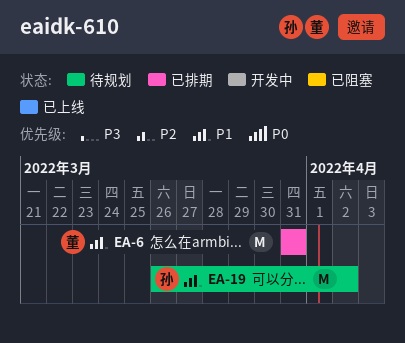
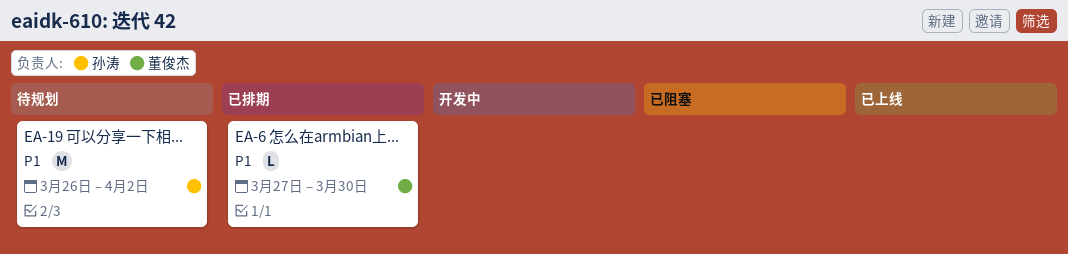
EA-6, estimate: M -> L
EA-6, start: Mar 31 -> Mar 27
EA-6, due: Mar 31 -> Mar 30

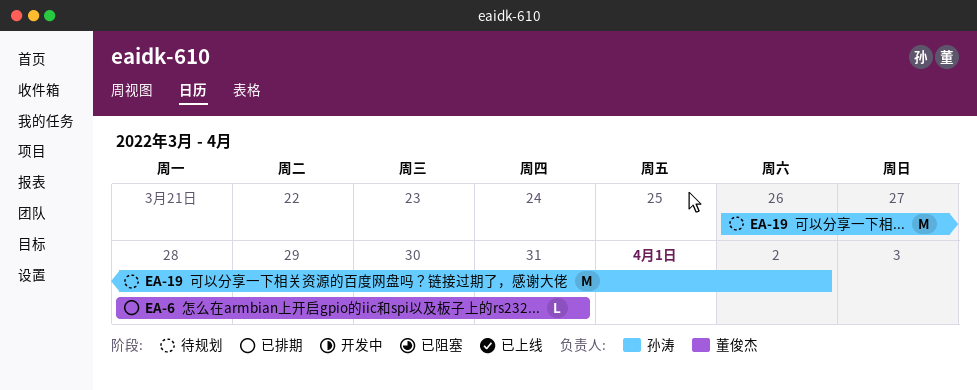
EA-6, start: Mar 27 -> Mar 28
EA-6, due: Mar 30 -> Mar 31

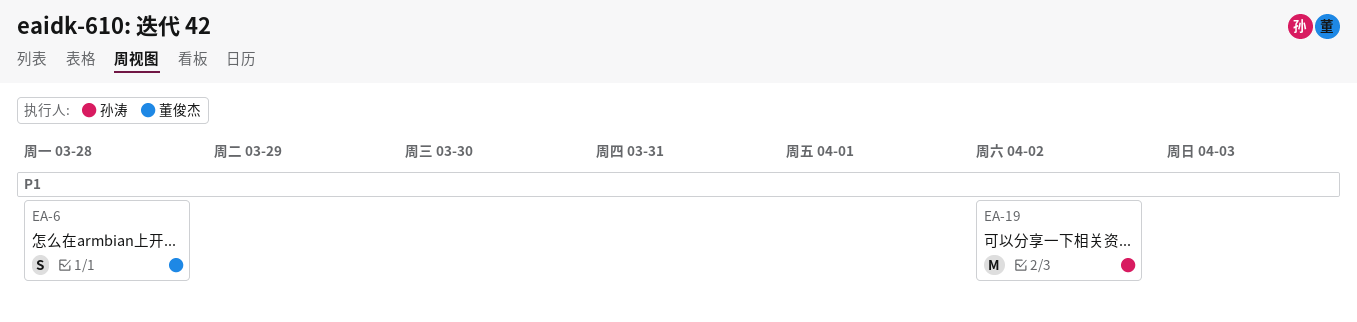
EA-6, estimate: L -> S
EA-6, due: Mar 31 -> Mar 28

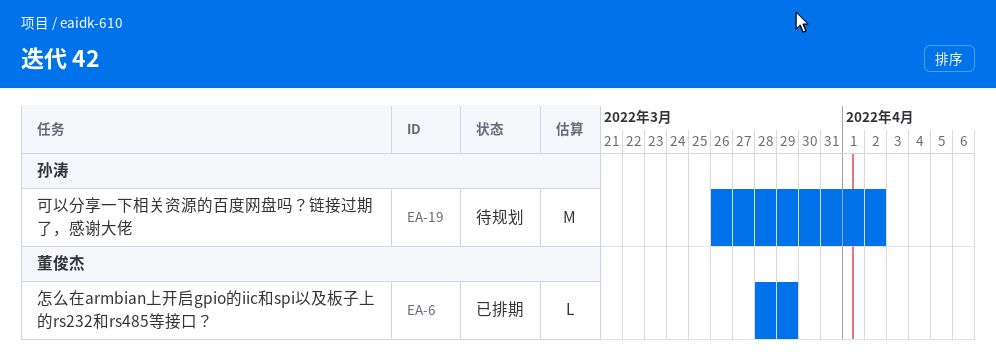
EA-6, estimate: S -> L
EA-6, due: Mar 28 -> Mar 29

